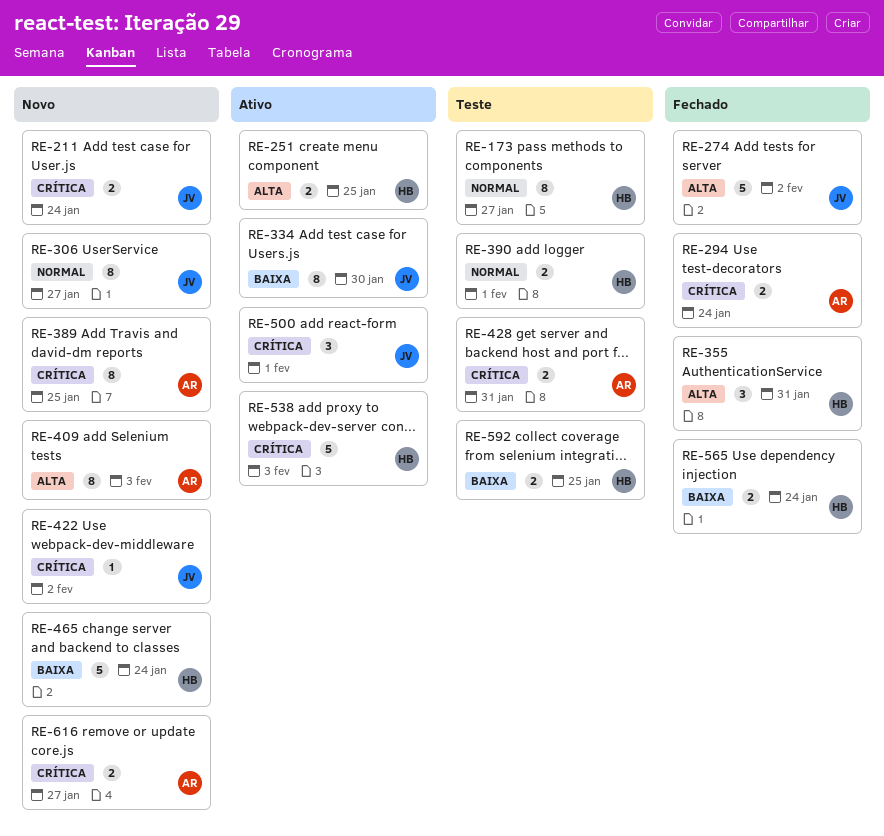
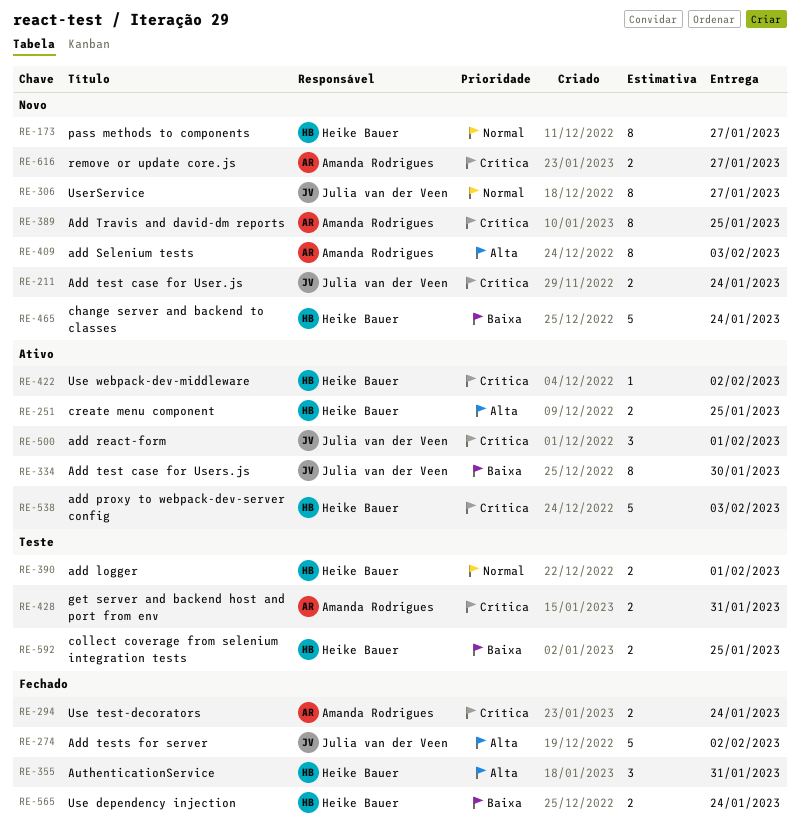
RE-173, status: Teste -> Novo
RE-422, status: Novo -> Ativo
RE-422, owner: Julia van der Veen -> Heike Bauer

